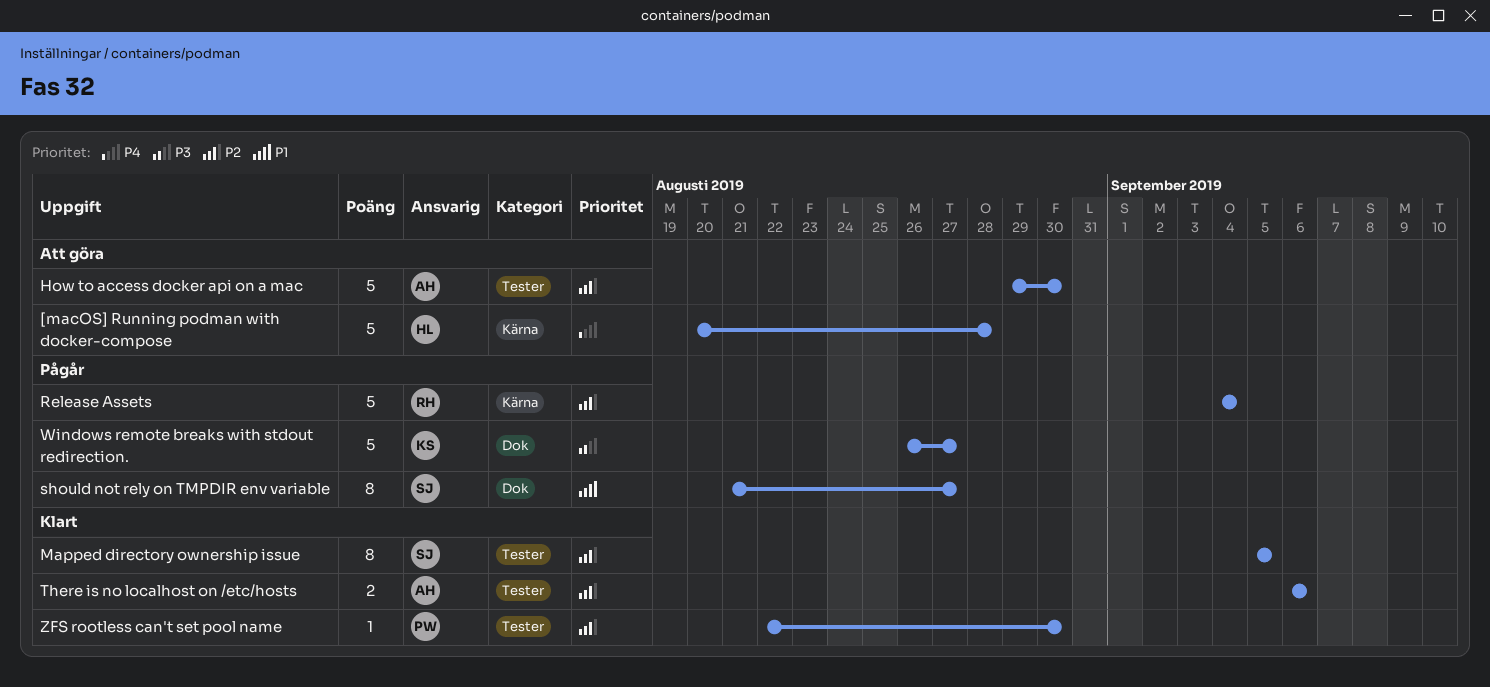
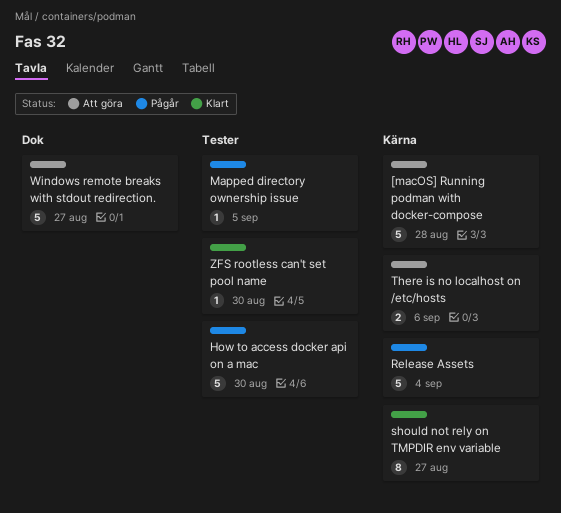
How to access docker api on a mac, status: Att göra -> Pågår
Mapped directory ownership issue, status: Klart -> Pågår
Mapped directory ownership issue, estimate: 8 -> 1
should not rely on TMPDIR env variable, status: Pågår -> Klart
should not rely on TMPDIR env variable, label: Dok -> Kärna
There is no localhost on /etc/hosts, status: Klart -> Att göra
There is no localhost on /etc/hosts, label: Tester -> Kärna
Windows remote breaks with stdout redirection., status: Pågår -> Att göra

